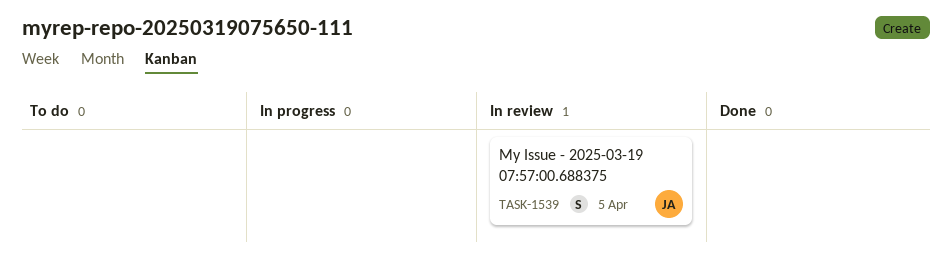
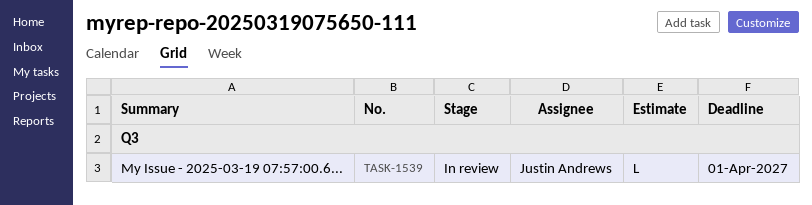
TASK-1539, estimate: S -> L
TASK-1539, due: Apr 5 -> Apr 1

